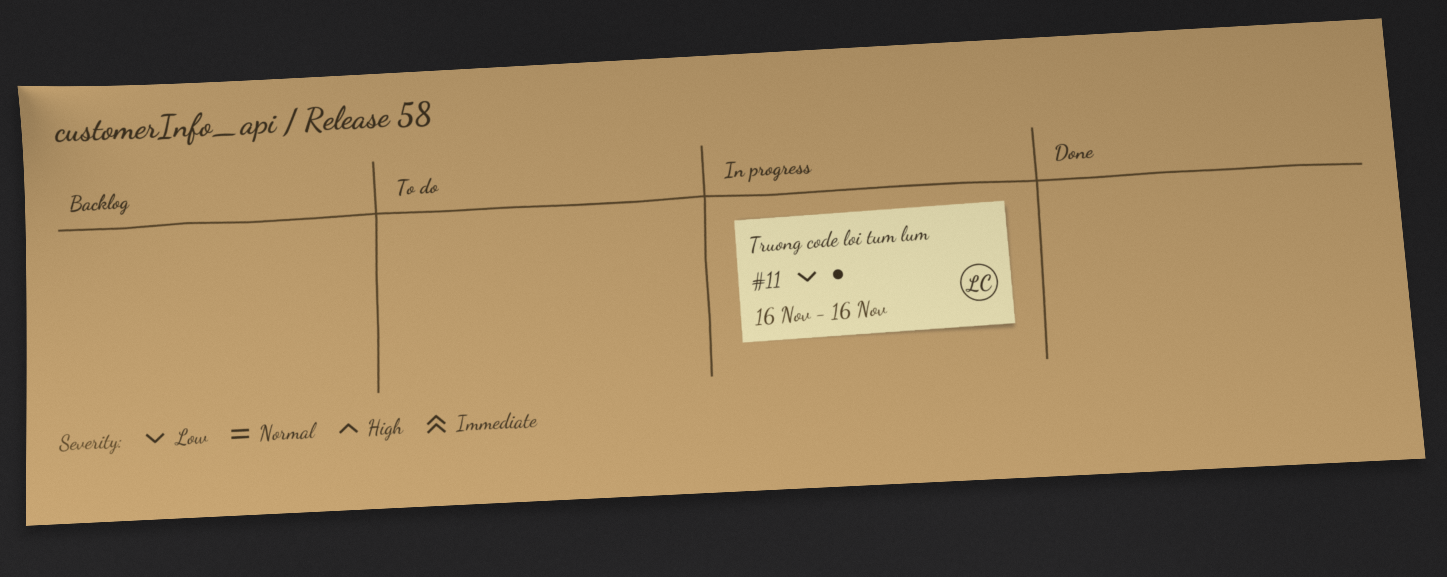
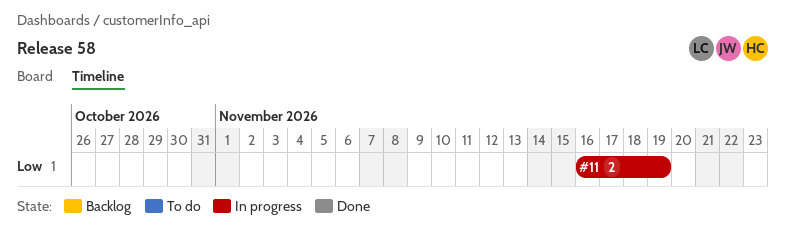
#11, estimate: 1 -> 2
#11, due: Nov 16 -> Nov 19

